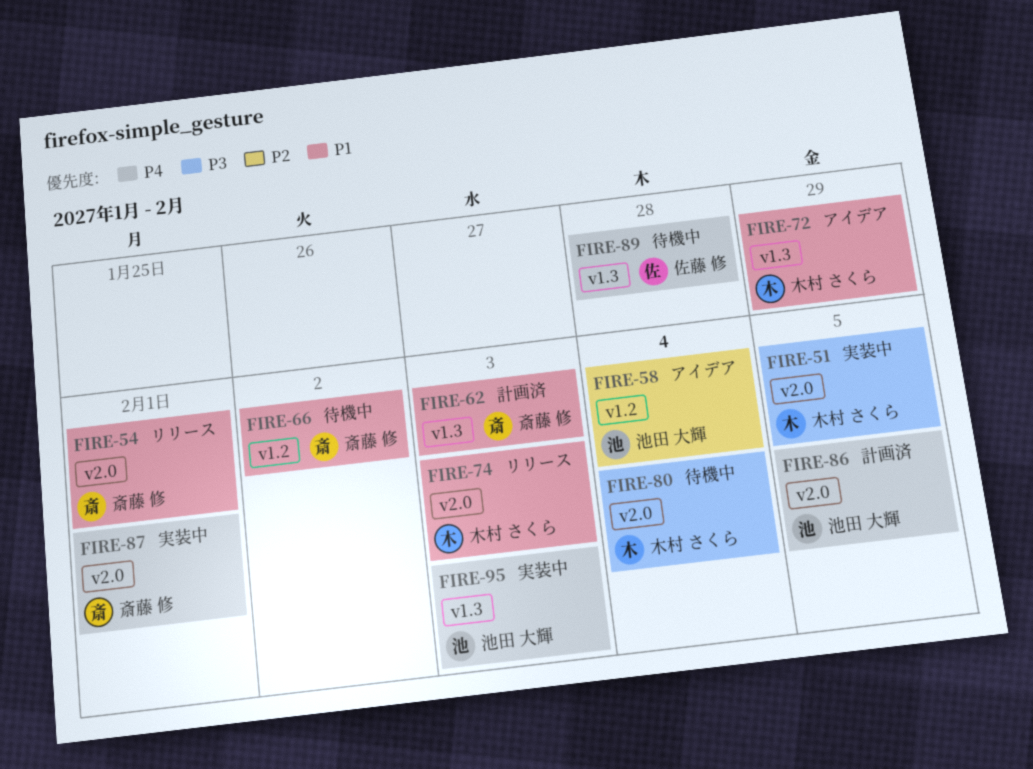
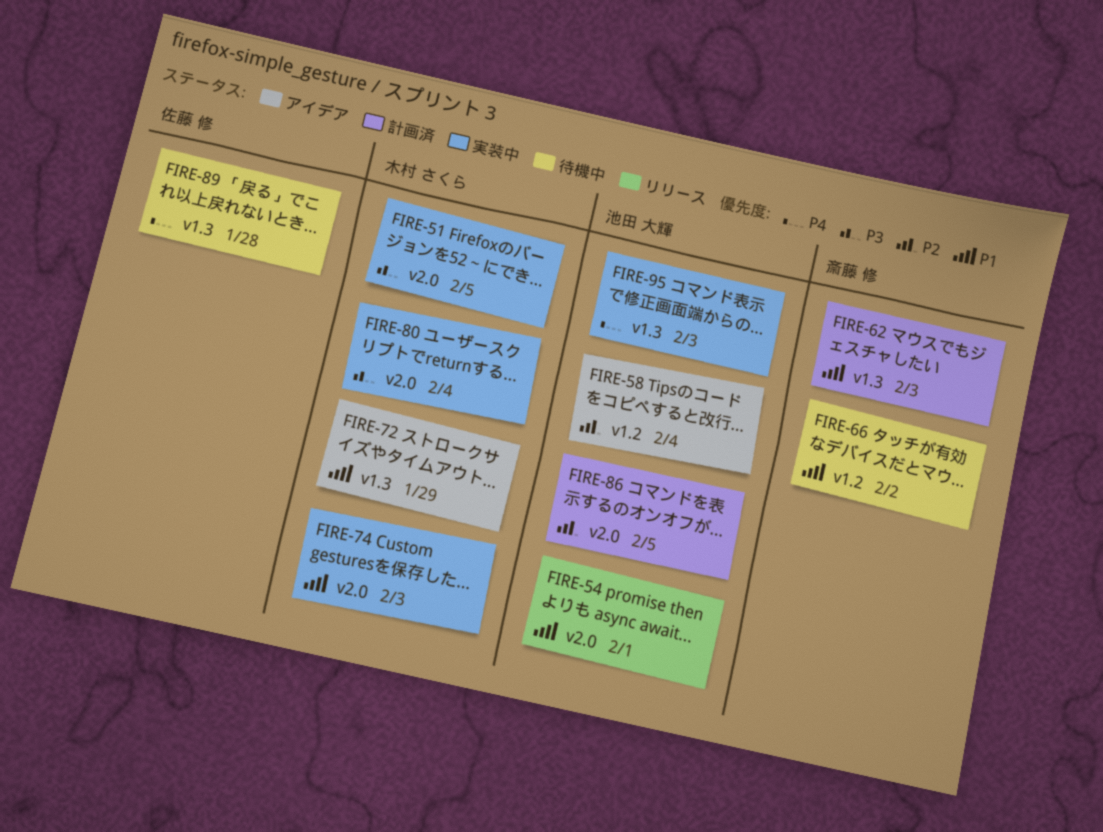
FIRE-54, owner: 斎藤 修 -> 池田 大輝
FIRE-74, status: リリース -> 実装中
FIRE-80, status: 待機中 -> 実装中
FIRE-86, priority: P4 -> P2
FIRE-87: present -> none

